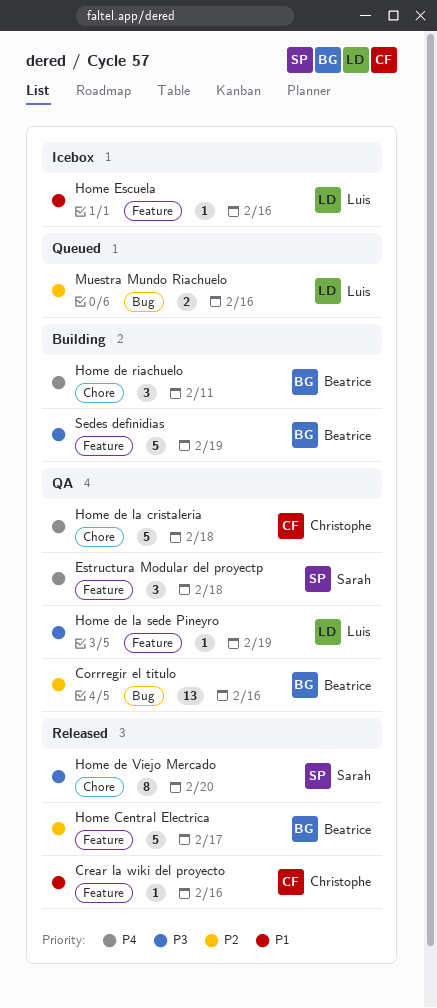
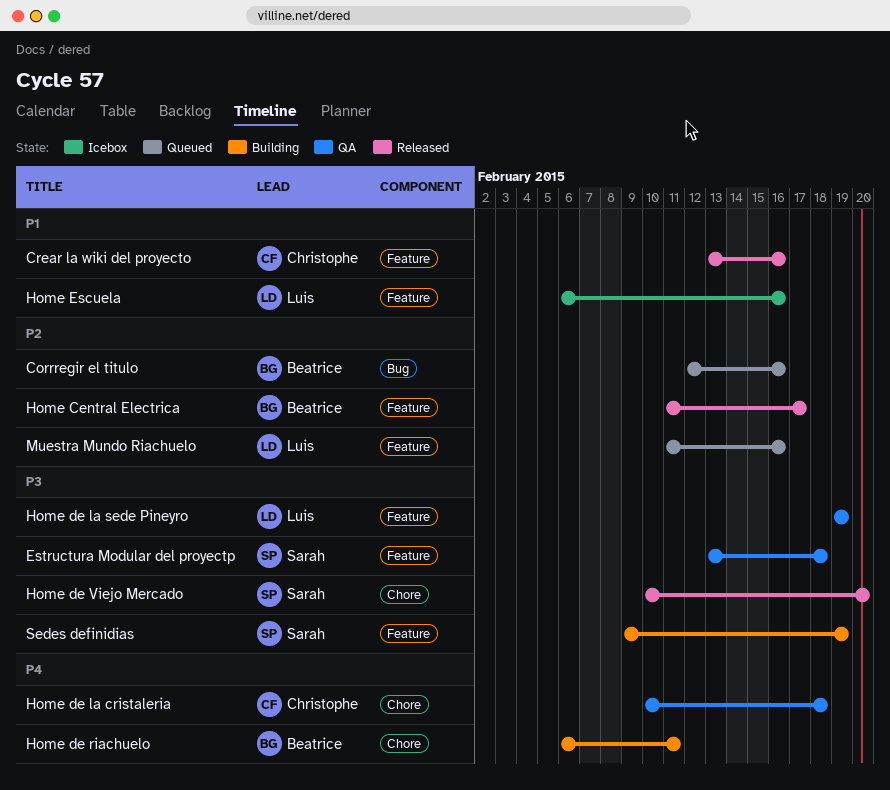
Corrregir el titulo, status: QA -> Queued
Estructura Modular del proyectp, priority: P4 -> P3
Muestra Mundo Riachuelo, label: Bug -> Feature
Sedes definidias, owner: Beatrice -> Sarah

